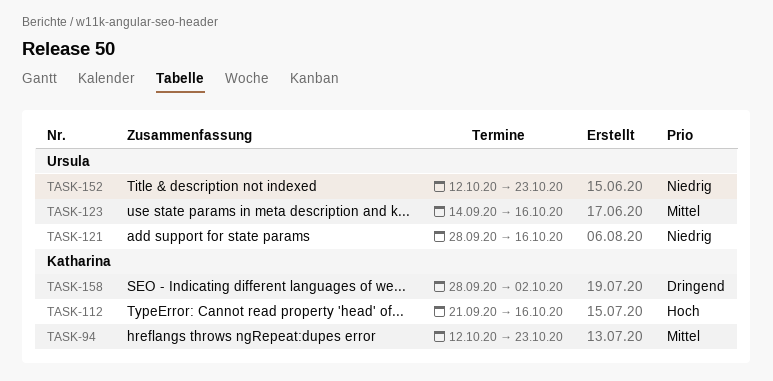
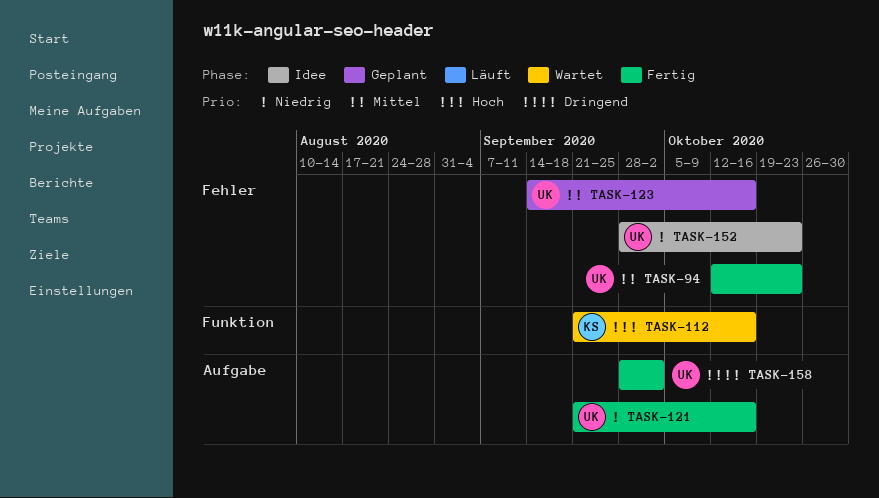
TASK-94, owner: Katharina -> Ursula
TASK-121, start: Sep 28 -> Sep 21
TASK-152, start: Oct 12 -> Sep 28
TASK-158, owner: Katharina -> Ursula

